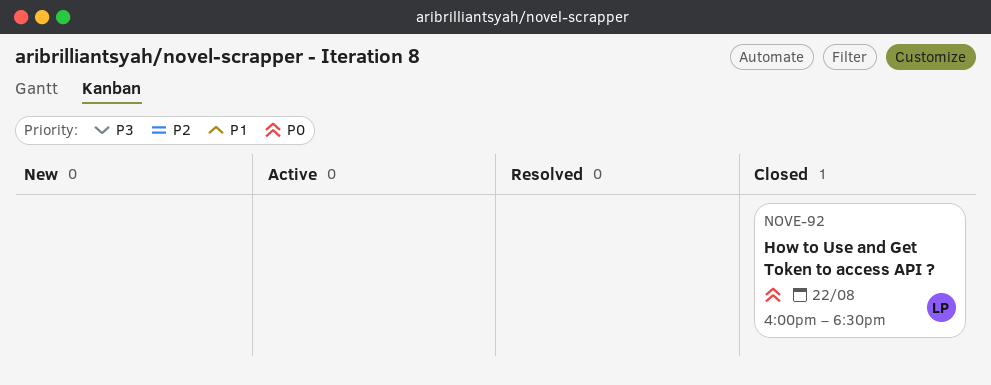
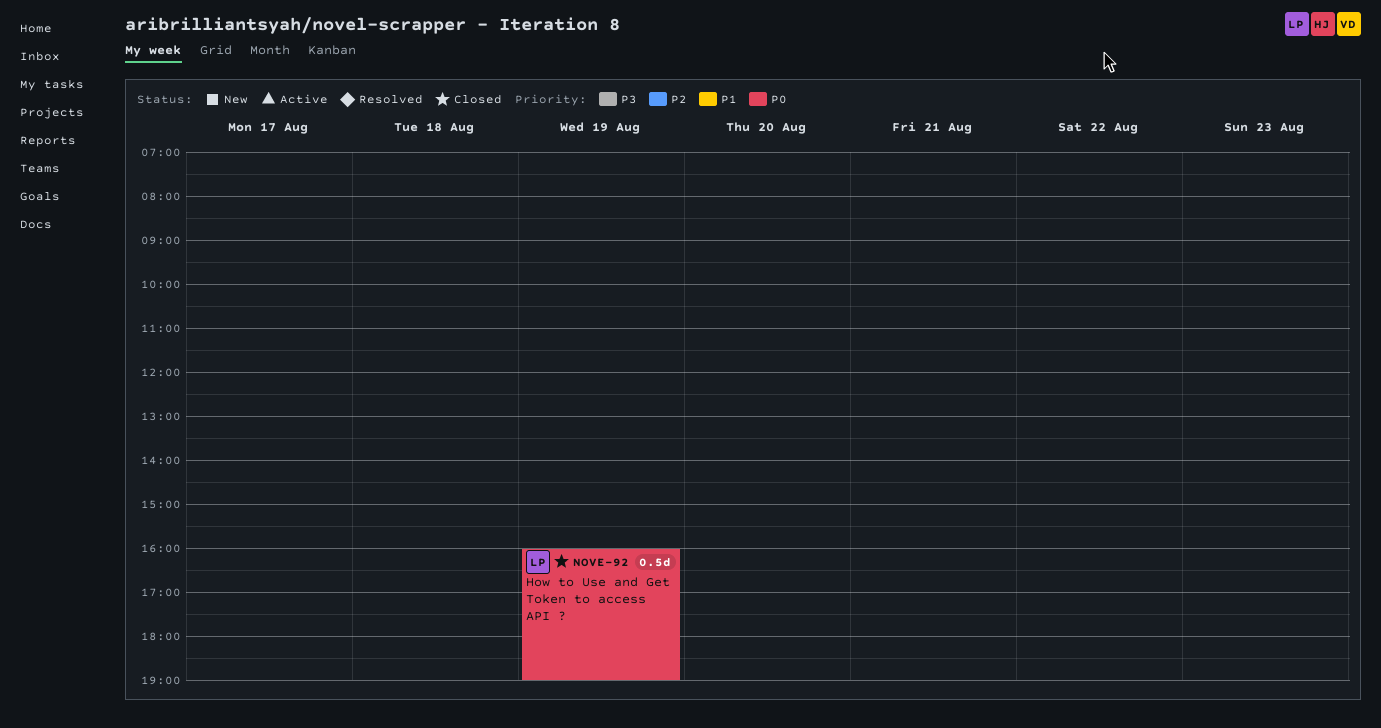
NOVE-92, day: Aug 22 -> Aug 19
NOVE-92, ends: 18:30 -> 19:00

